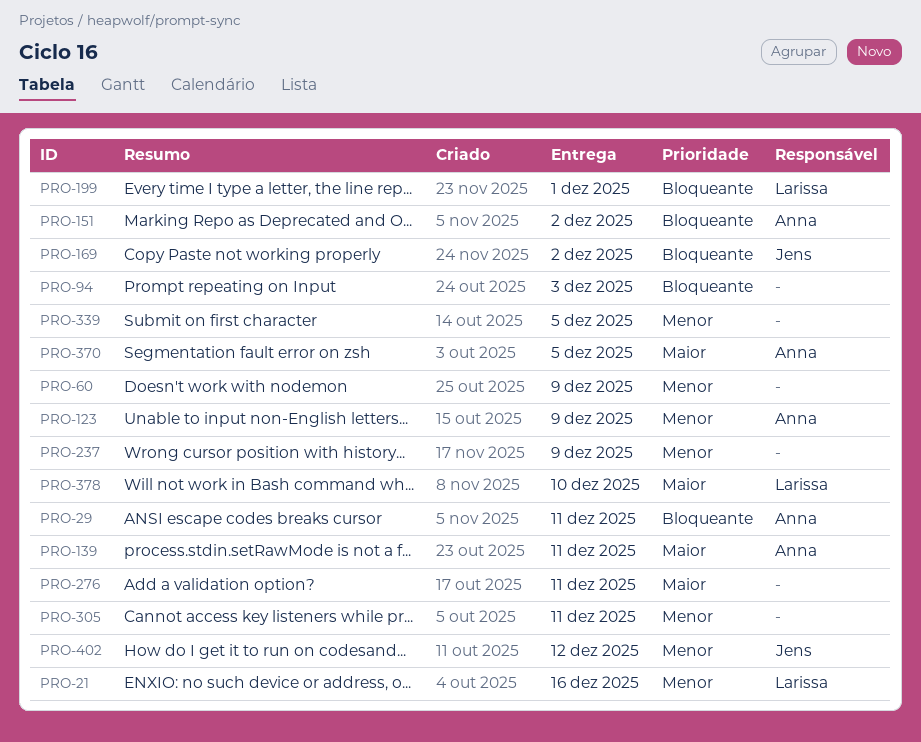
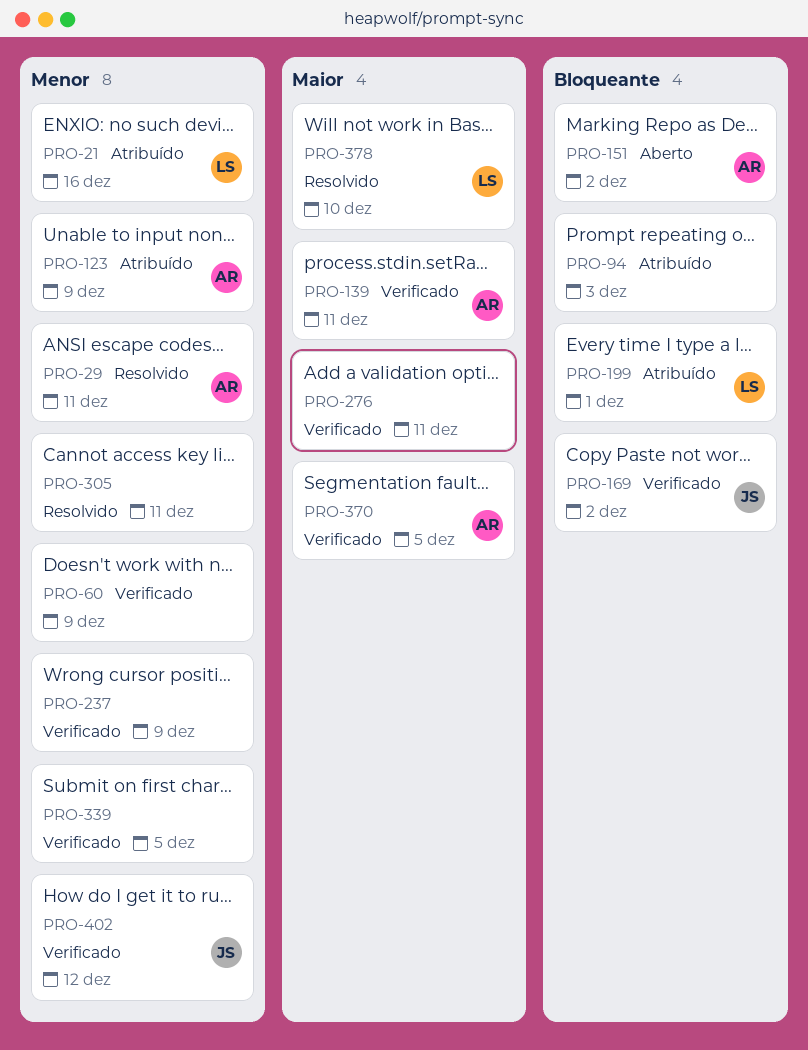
PRO-29, priority: Bloqueante -> Menor

